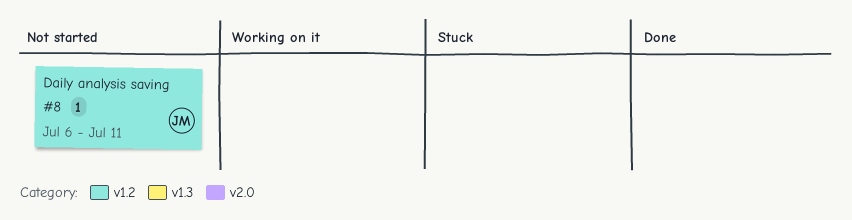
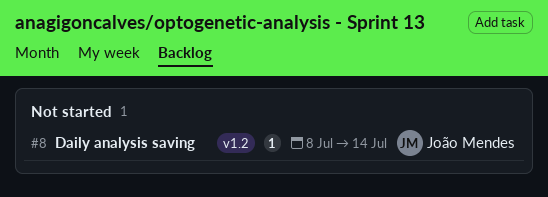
#8, start: Jul 6 -> Jul 8
#8, due: Jul 11 -> Jul 14

